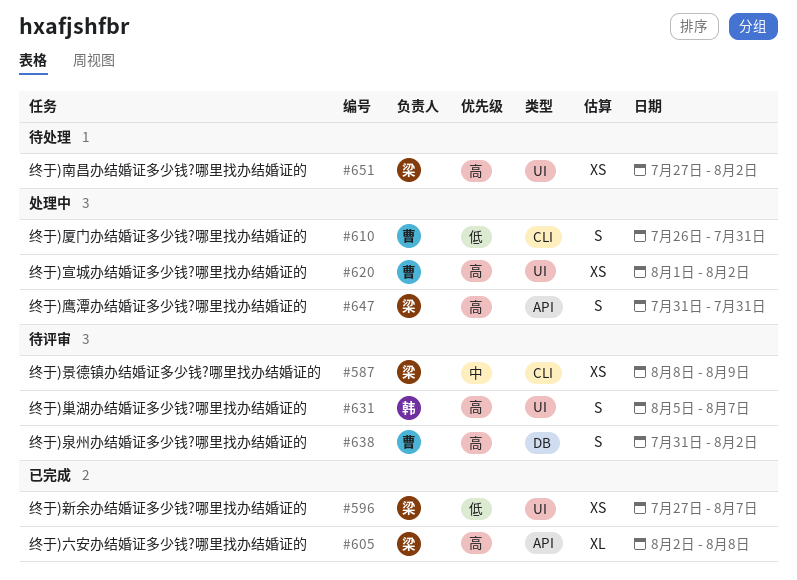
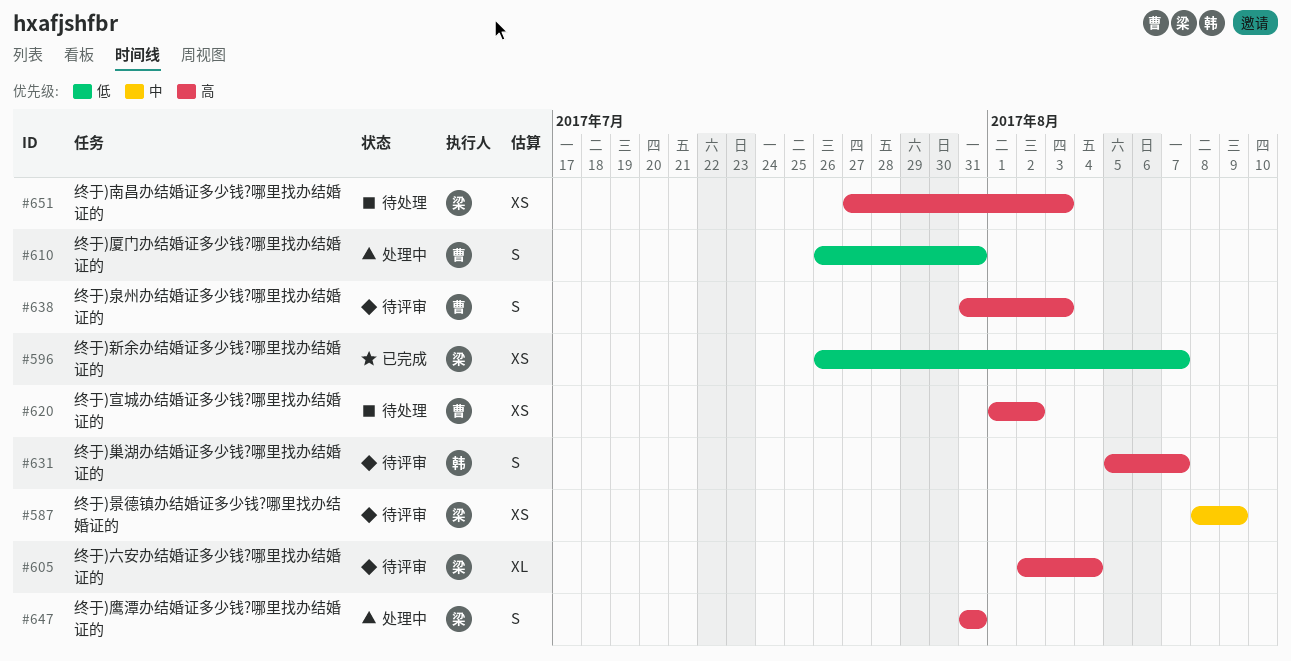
#596, start: Jul 27 -> Jul 26
#605, status: 已完成 -> 待评审
#605, due: Aug 8 -> Aug 4
#620, status: 处理中 -> 待处理
#638, due: Aug 2 -> Aug 3
#651, due: Aug 2 -> Aug 3

